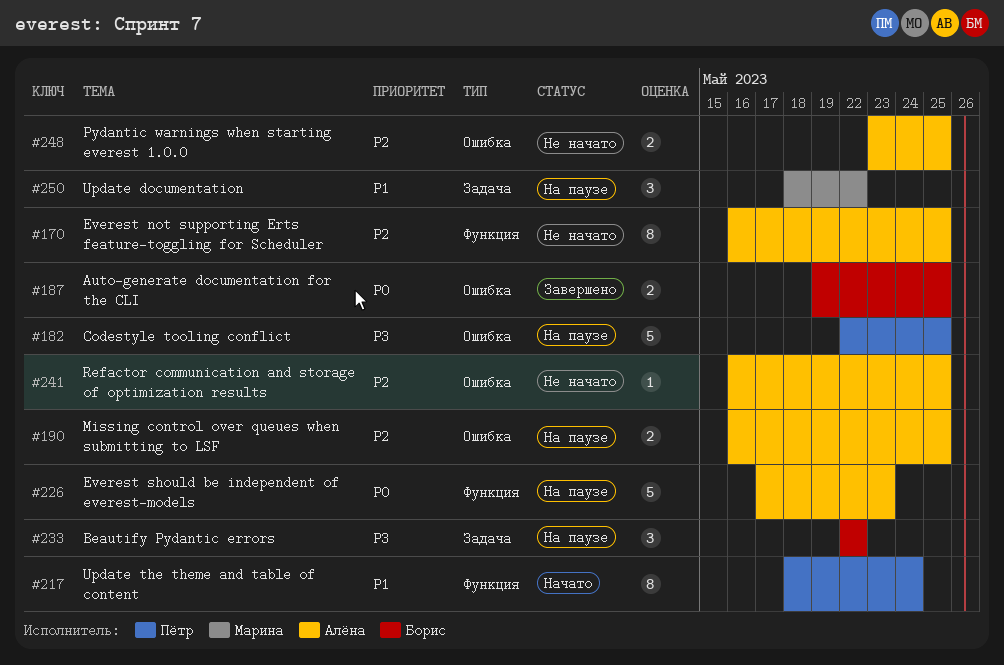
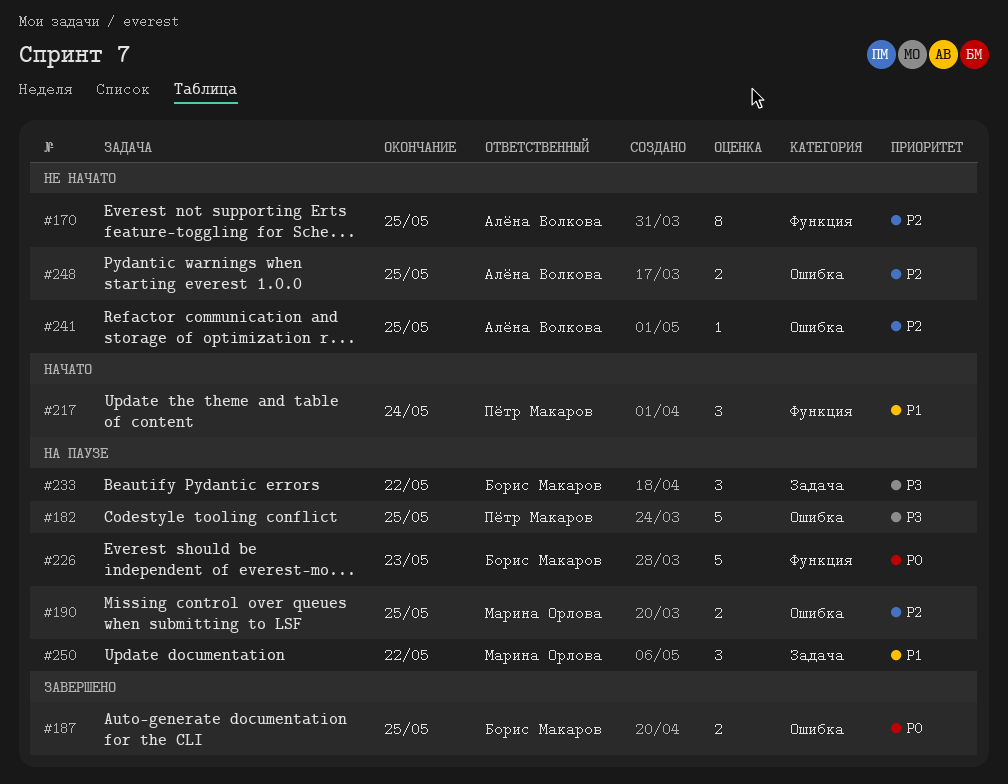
#190, owner: Алёна Волкова -> Марина Орлова
#217, estimate: 8 -> 3
#226, owner: Алёна Волкова -> Борис Макаров

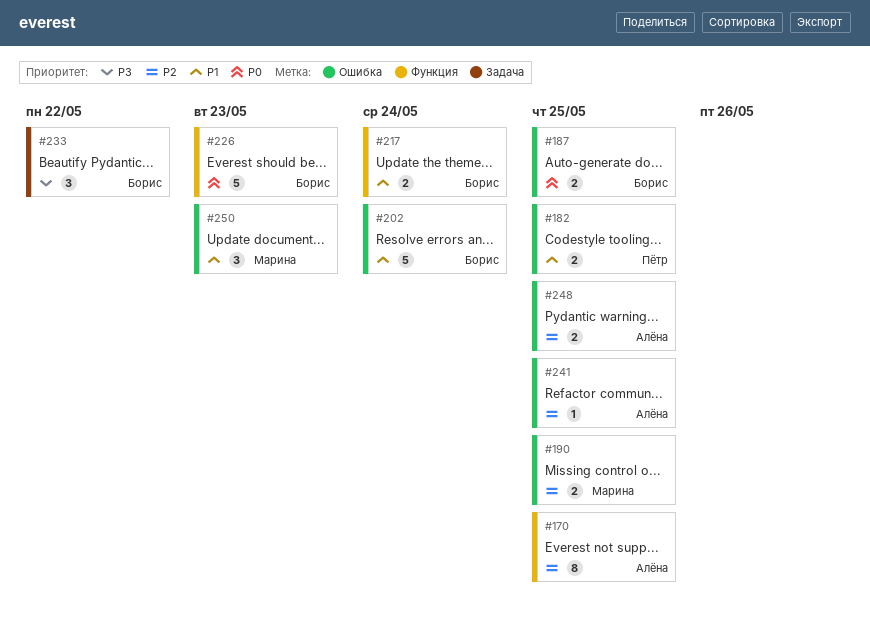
#182, priority: P3 -> P1
#182, estimate: 5 -> 2
#202: none -> present
#217, owner: Пётр Макаров -> Борис Макаров
#217, estimate: 3 -> 2
#250, label: Задача -> Ошибка
#250, due: May 22 -> May 23

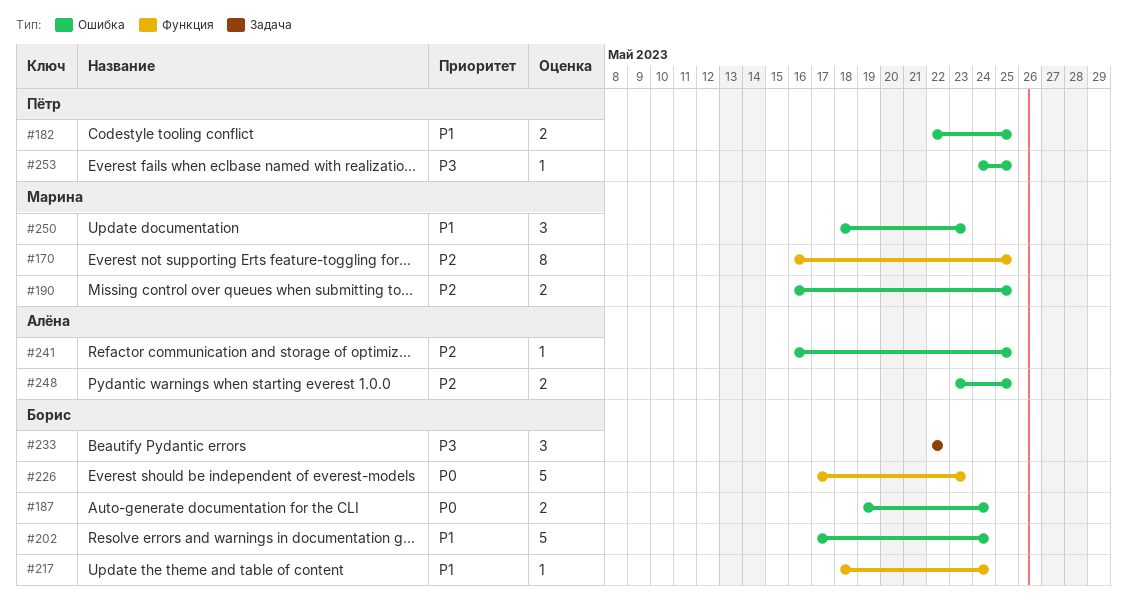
#170, owner: Алёна -> Марина
#187, due: May 25 -> May 24
#217, estimate: 2 -> 1
#253: none -> present

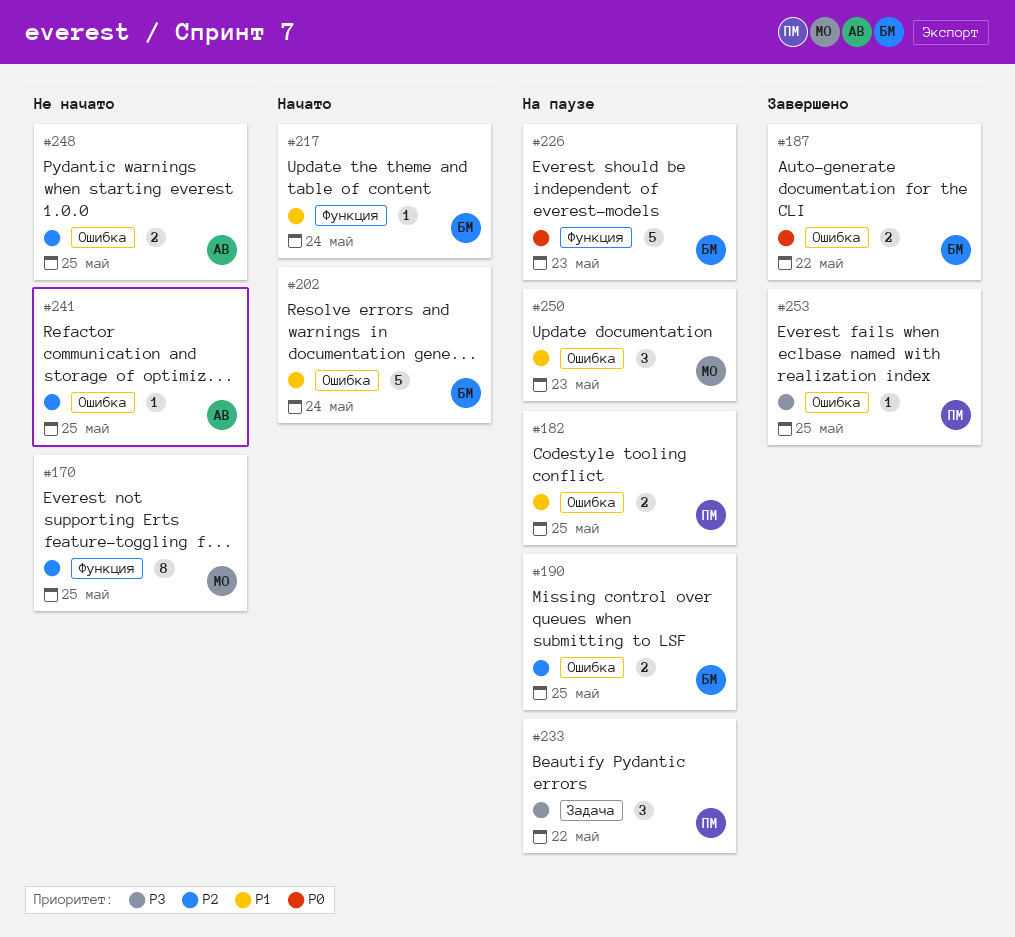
#187, due: May 24 -> May 22
#190, owner: Марина -> Борис
#233, owner: Борис -> Пётр

